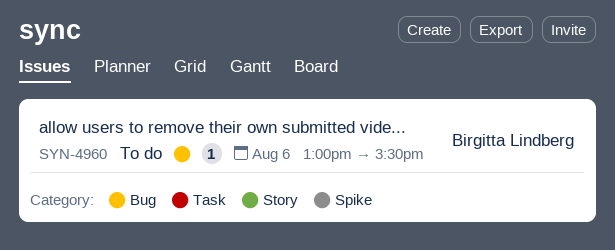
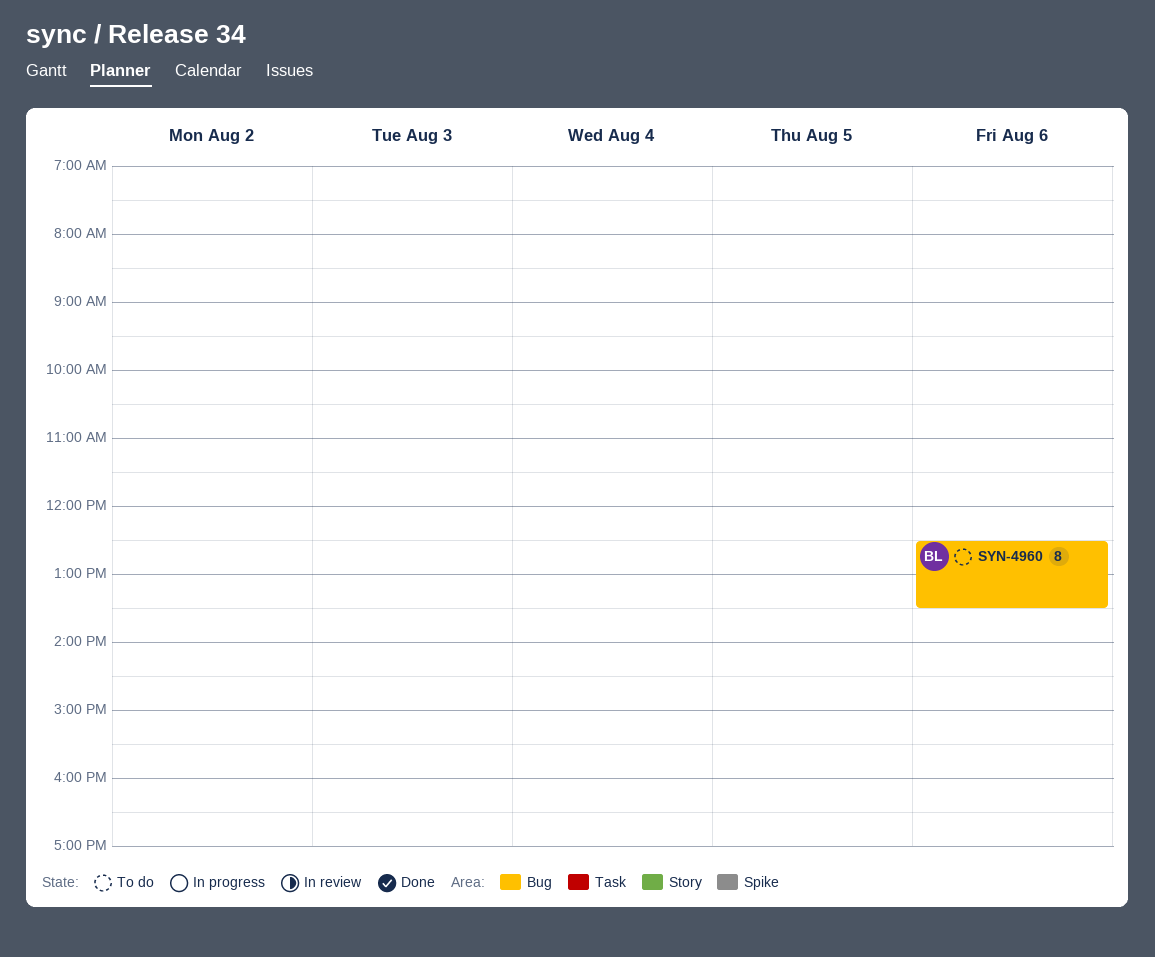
SYN-4960, estimate: 1 -> 8
SYN-4960, begins: 13:00 -> 12:30
SYN-4960, ends: 15:30 -> 13:30

